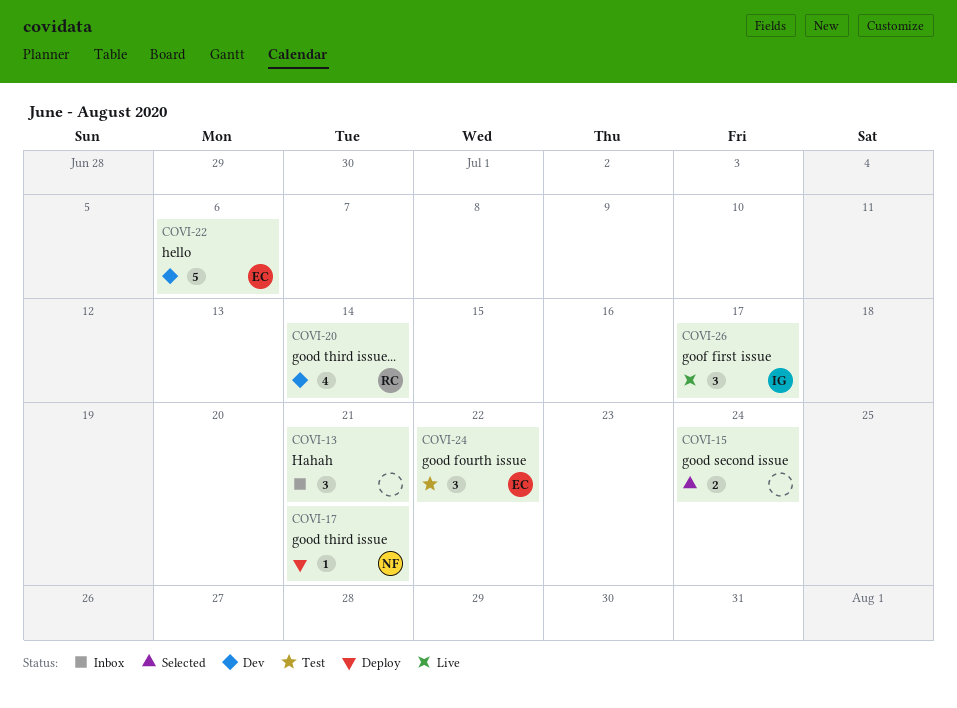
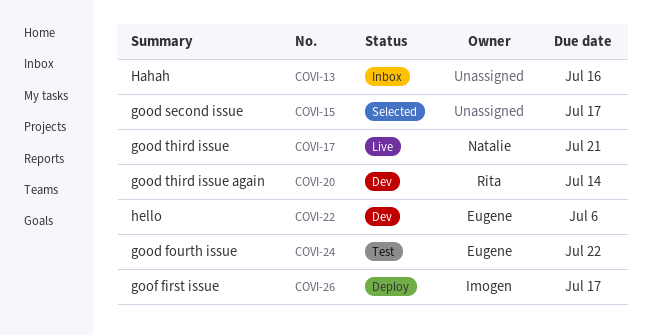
COVI-13, due: Jul 21 -> Jul 16
COVI-15, due: Jul 24 -> Jul 17
COVI-17, status: Deploy -> Live
COVI-26, status: Live -> Deploy

